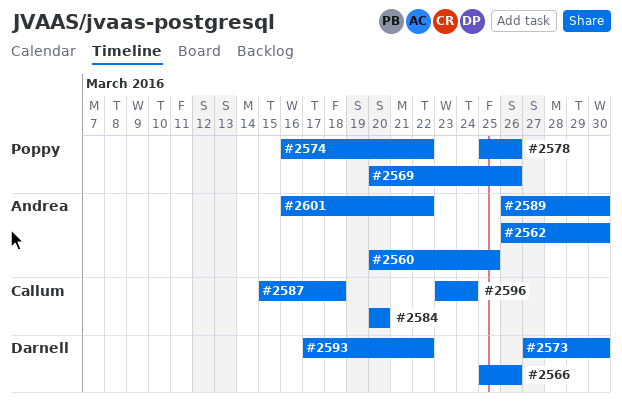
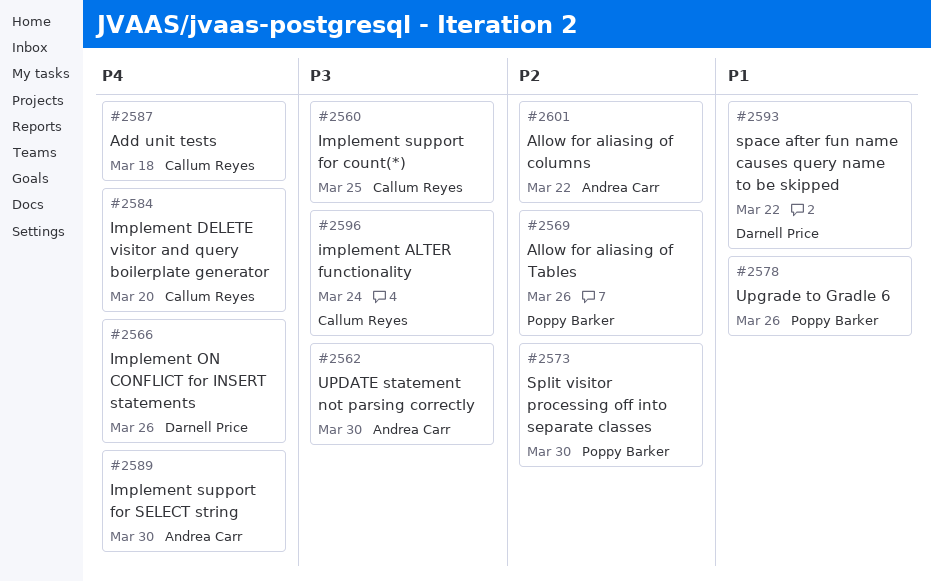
#2560, owner: Andrea Carr -> Callum Reyes
#2573, owner: Darnell Price -> Poppy Barker
#2574: present -> none

